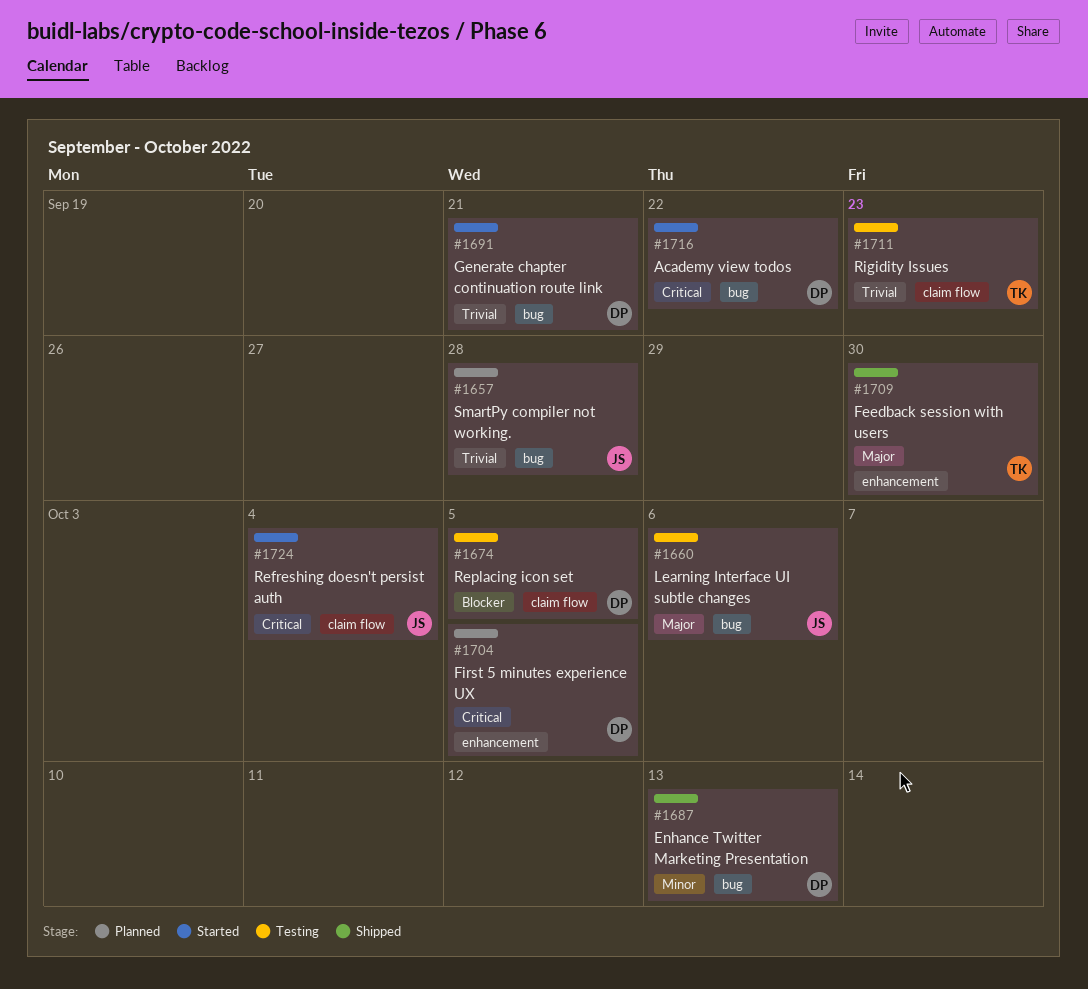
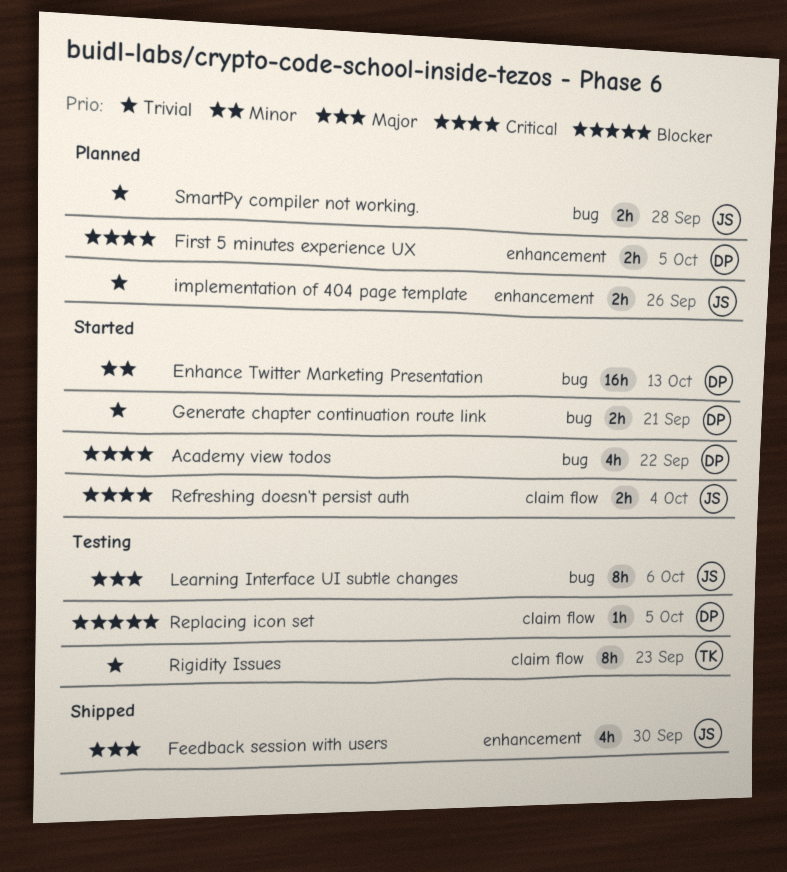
Enhance Twitter Marketing Presentation, status: Shipped -> Started
Feedback session with users, owner: TK -> JS
implementation of 404 page template: none -> present

